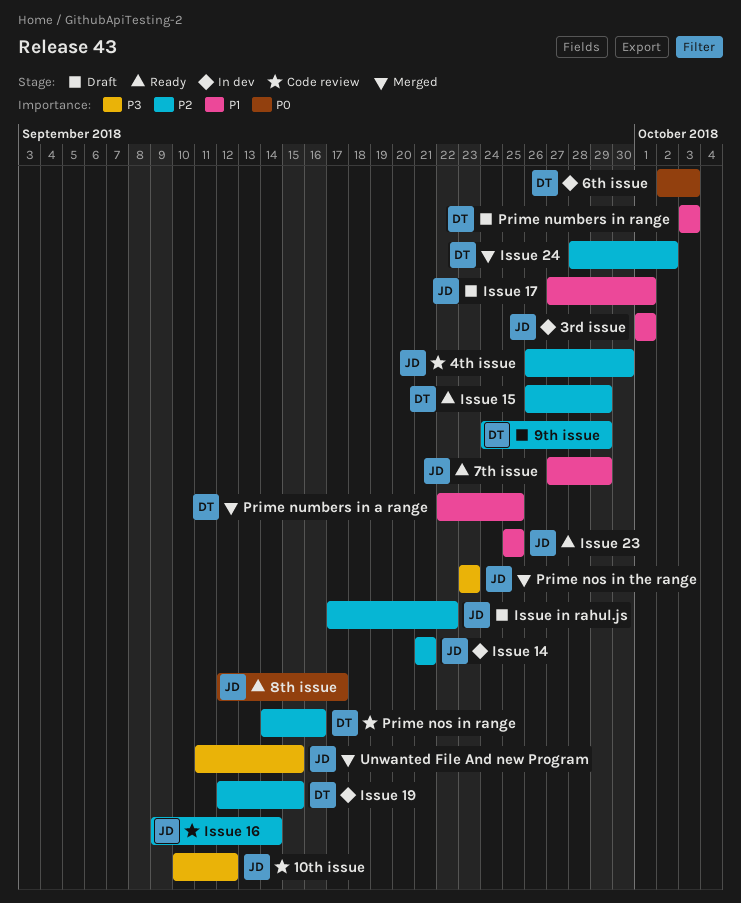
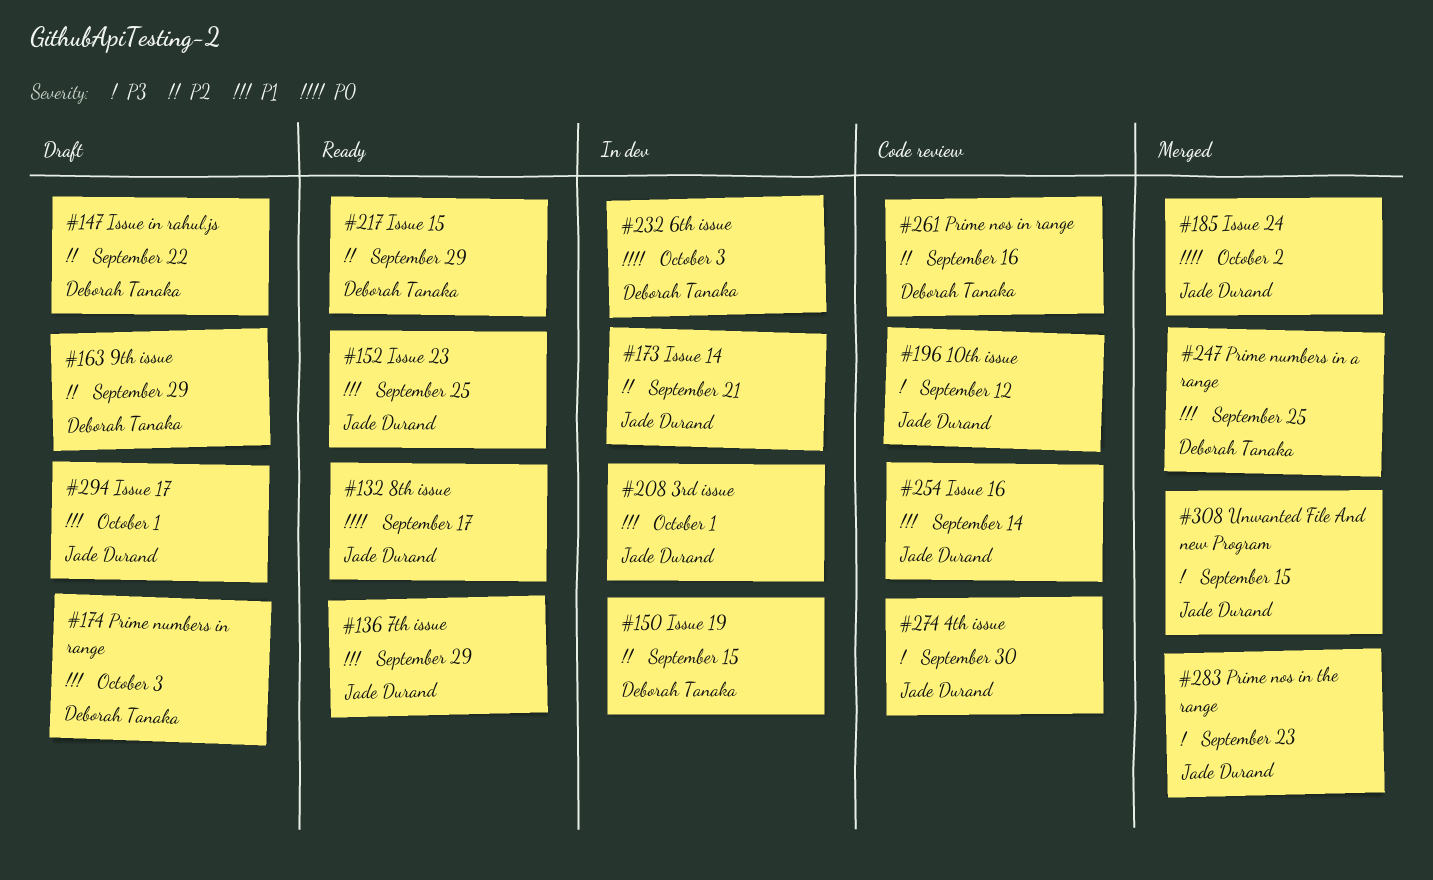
4th issue, priority: P2 -> P3
Issue 16, priority: P2 -> P1
Issue 24, owner: Deborah Tanaka -> Jade Durand
Issue 24, priority: P2 -> P0
Issue in rahul.js, owner: Jade Durand -> Deborah Tanaka

